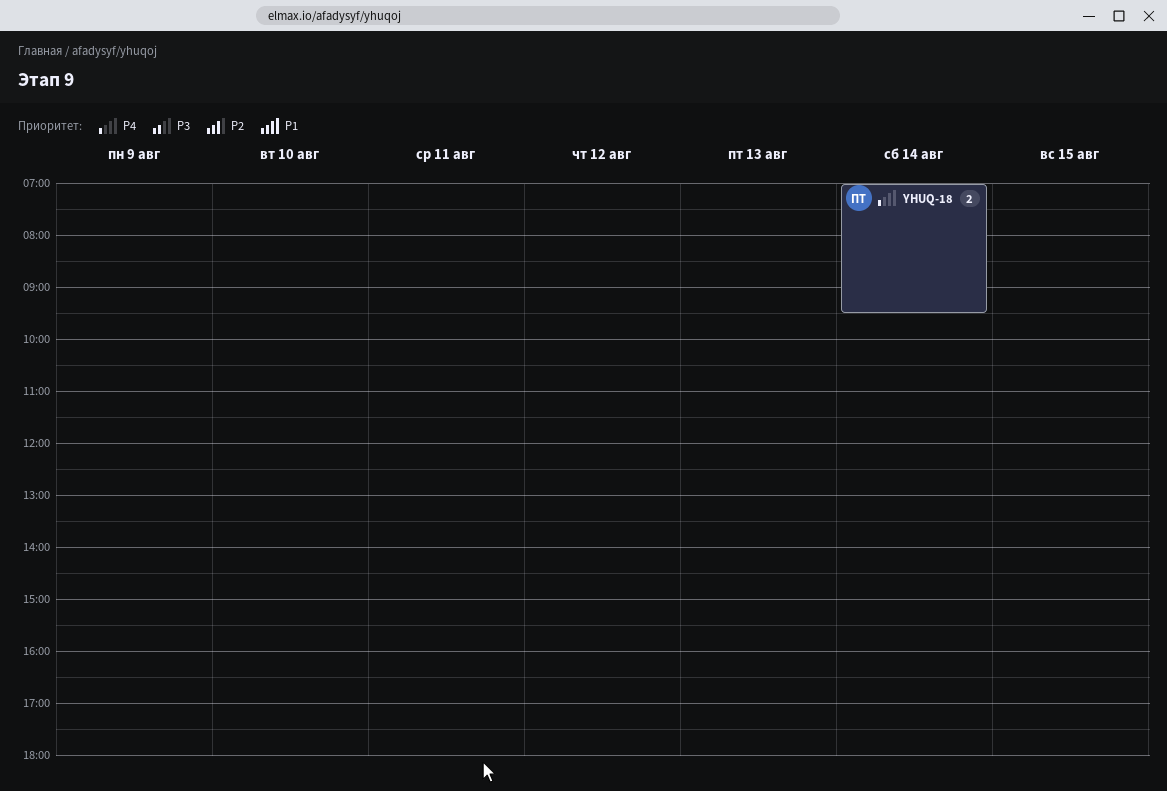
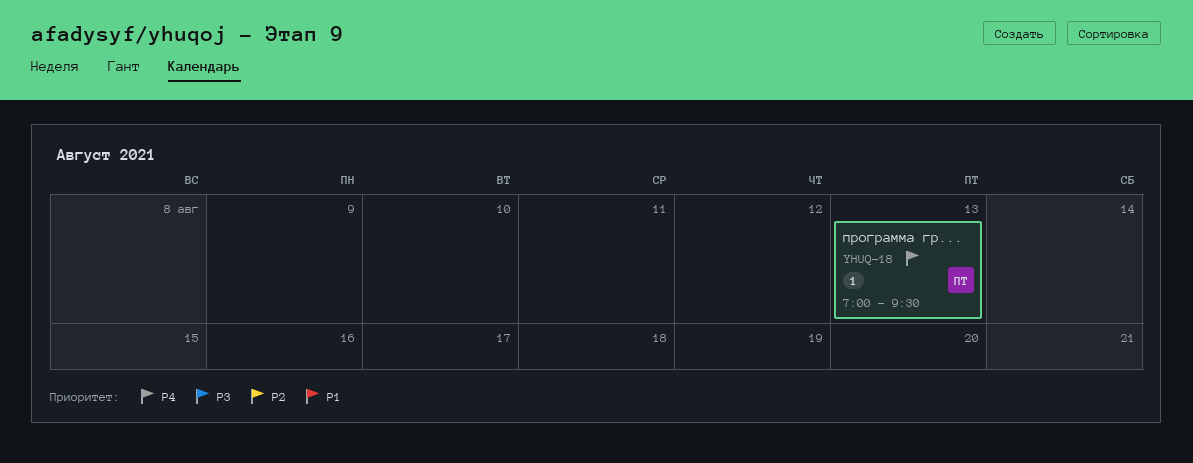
YHUQ-18, estimate: 2 -> 1
YHUQ-18, day: Aug 14 -> Aug 13

